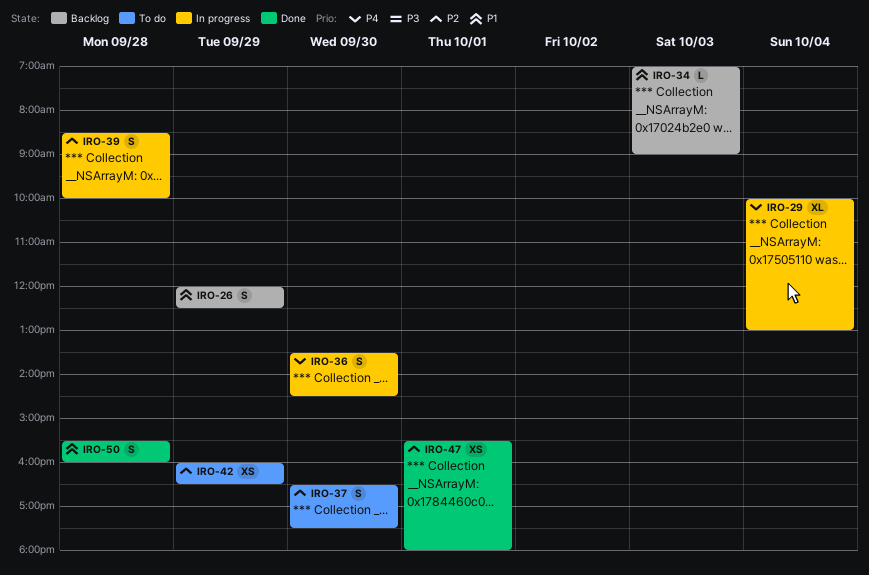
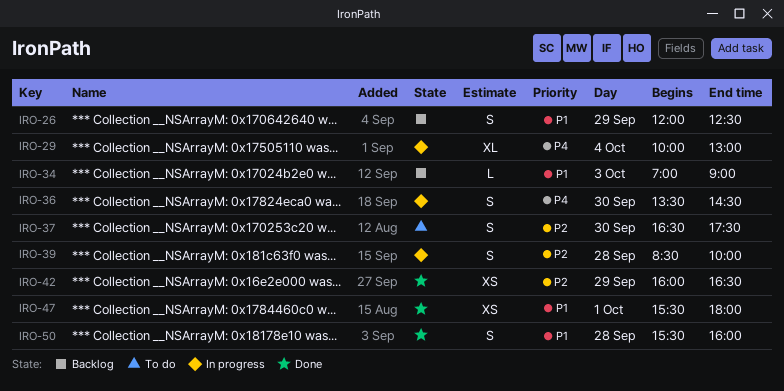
IRO-42, status: To do -> Done
IRO-47, priority: P2 -> P1

